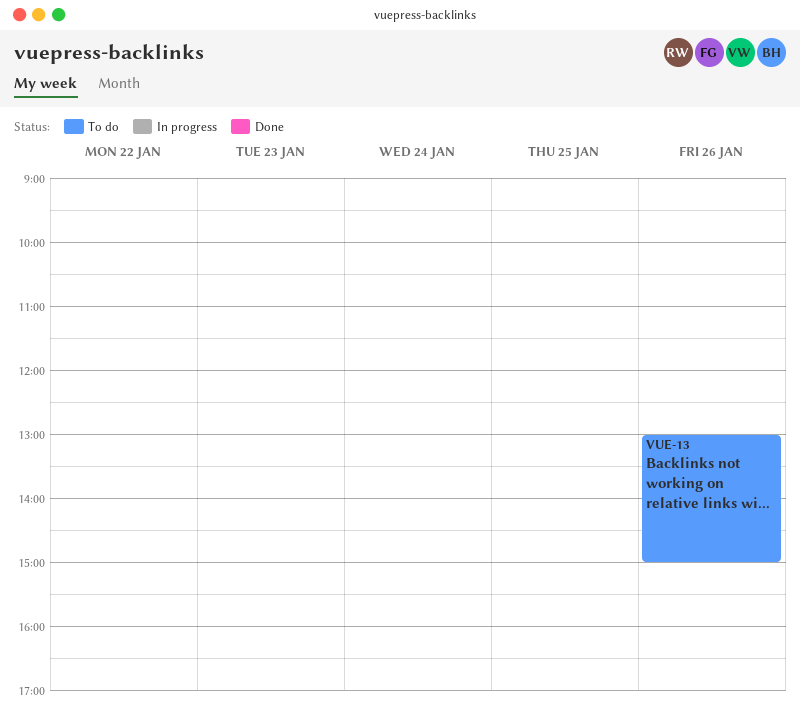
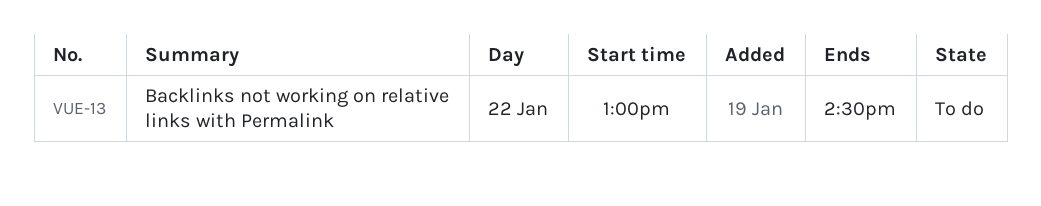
VUE-13, day: Jan 26 -> Jan 22
VUE-13, ends: 15:00 -> 14:30

